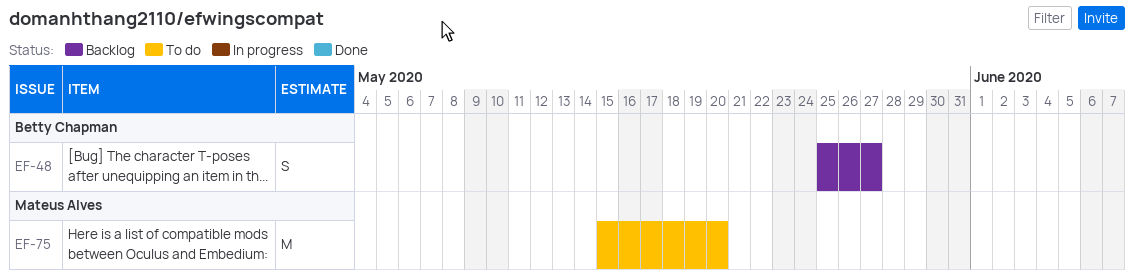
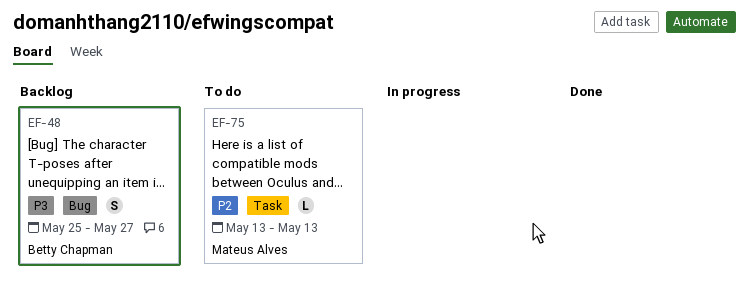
EF-75, estimate: M -> L
EF-75, start: May 15 -> May 13
EF-75, due: May 20 -> May 13

